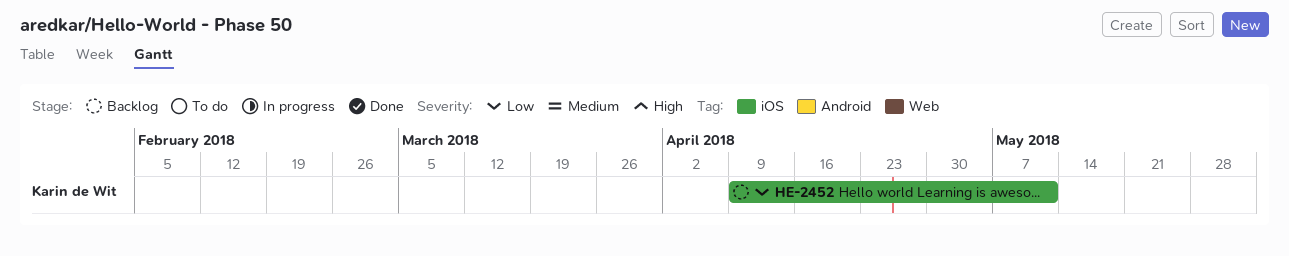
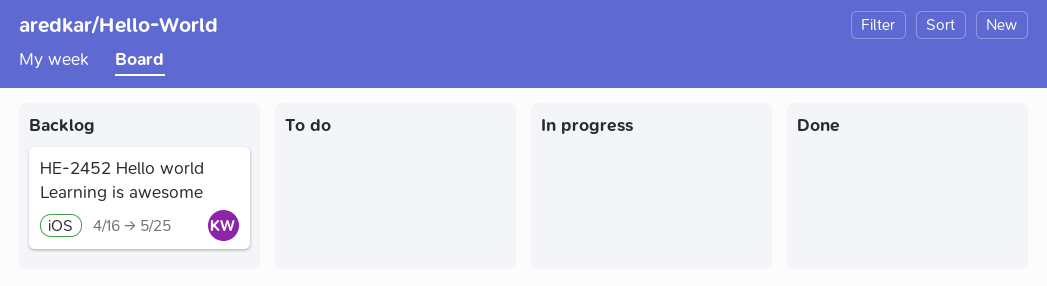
HE-2452, start: Apr 9 -> Apr 16
HE-2452, due: May 11 -> May 25

